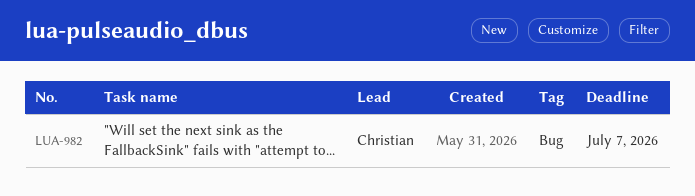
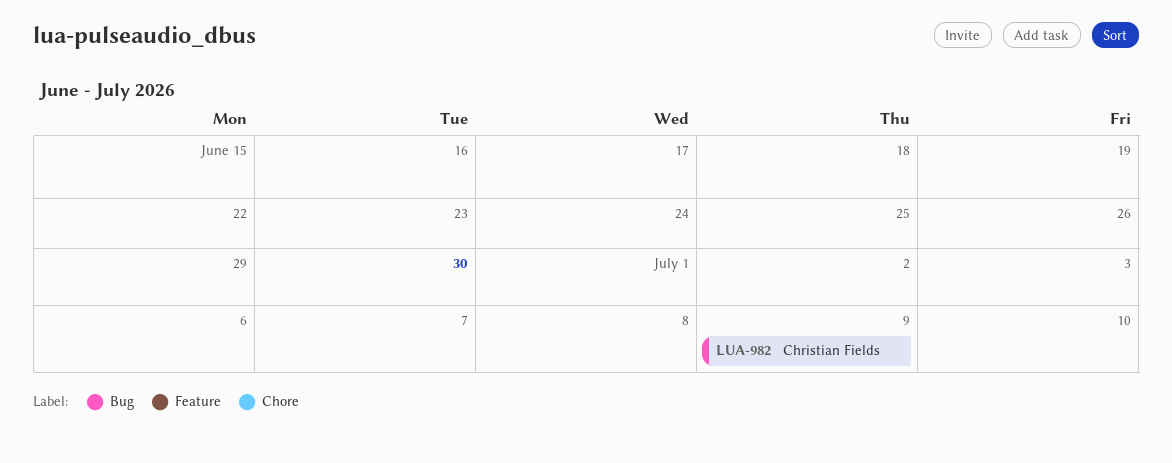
LUA-982, due: Jul 7 -> Jul 9

